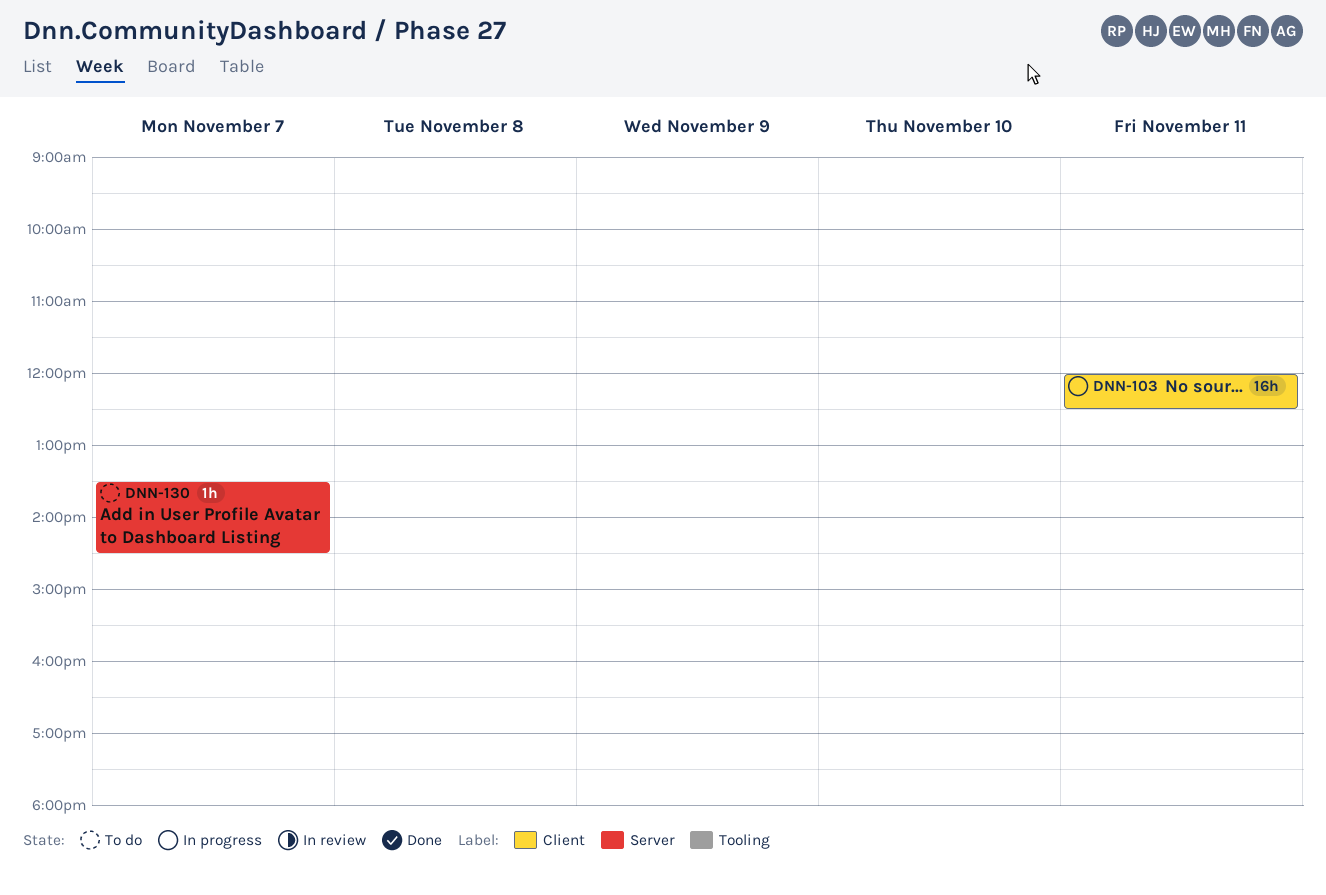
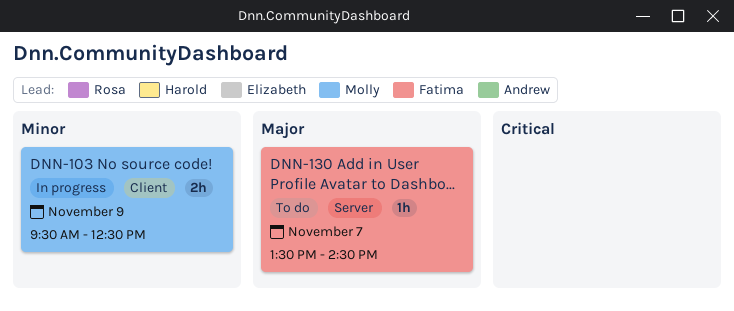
DNN-103, estimate: 16h -> 2h
DNN-103, day: Nov 11 -> Nov 9
DNN-103, begins: 12:00 -> 09:30

